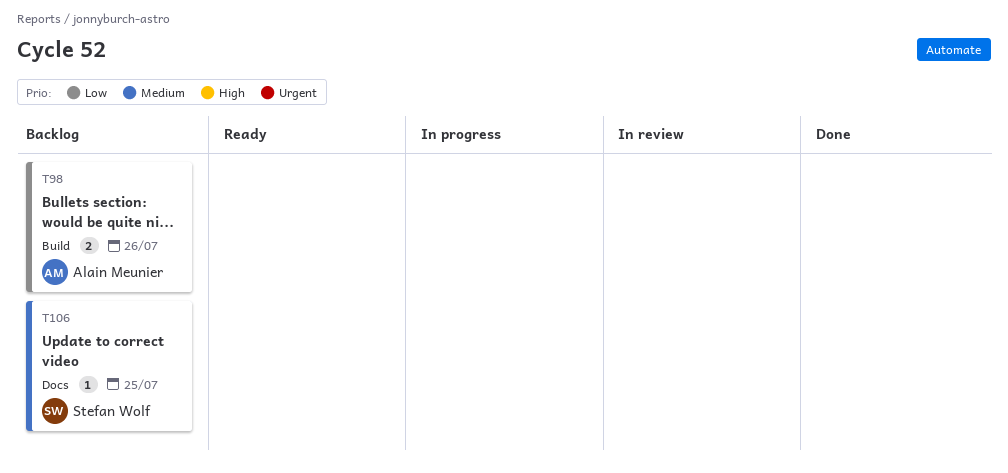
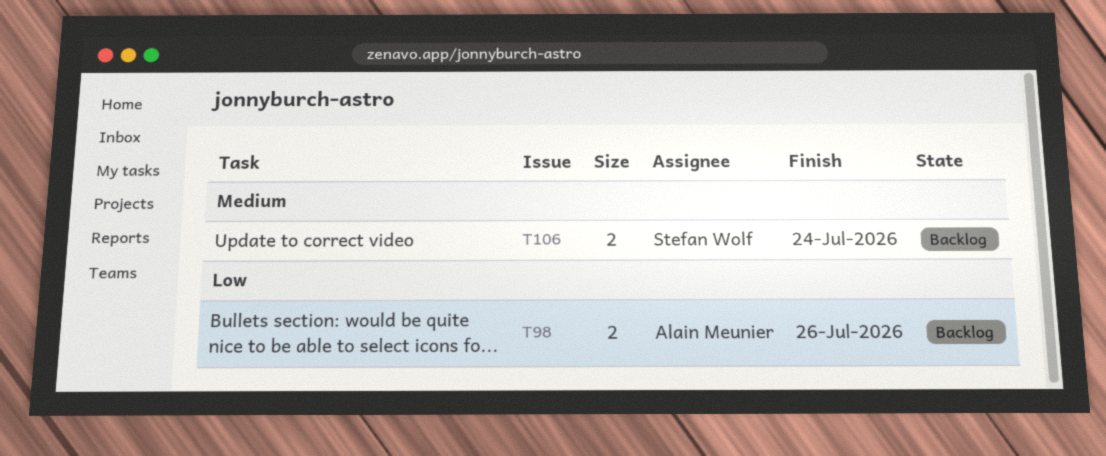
T106, estimate: 1 -> 2
T106, due: Jul 25 -> Jul 24

